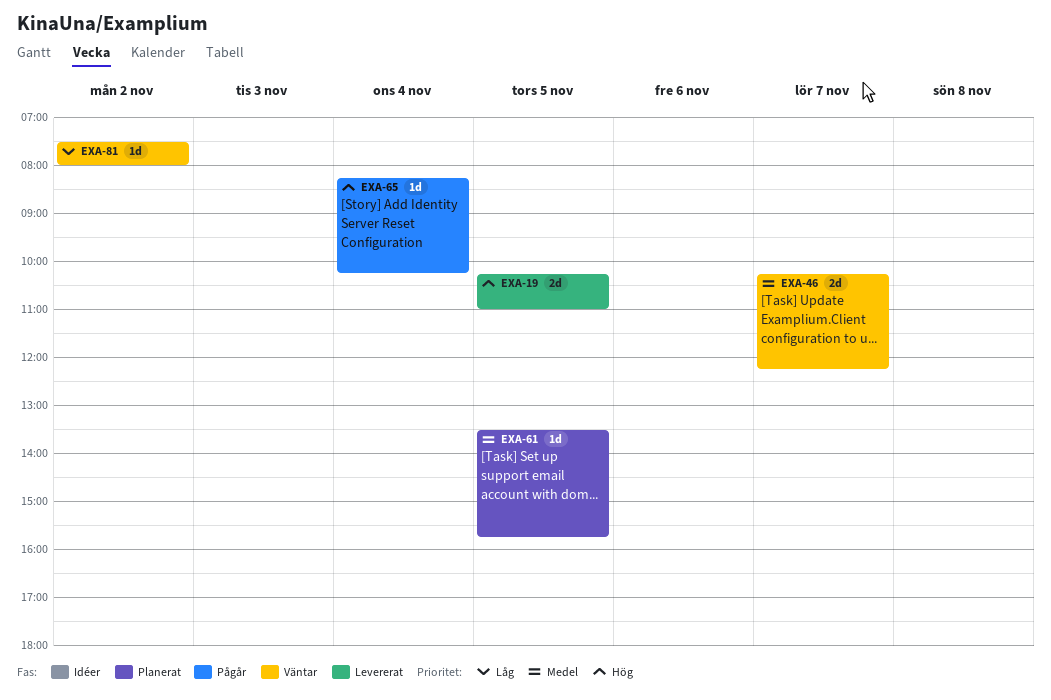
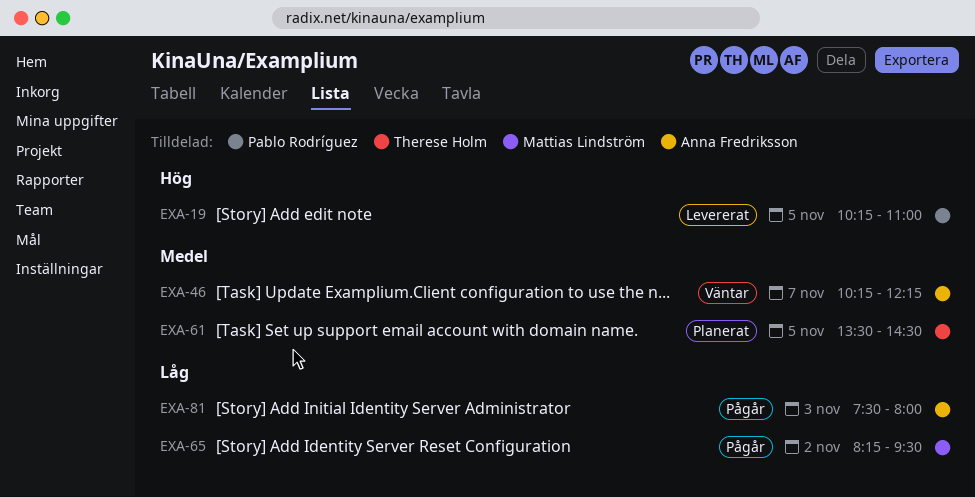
EXA-61, ends: 15:45 -> 14:30
EXA-65, priority: Hög -> Låg
EXA-65, day: Nov 4 -> Nov 2
EXA-65, ends: 10:15 -> 09:30
EXA-81, status: Väntar -> Pågår
EXA-81, day: Nov 2 -> Nov 3

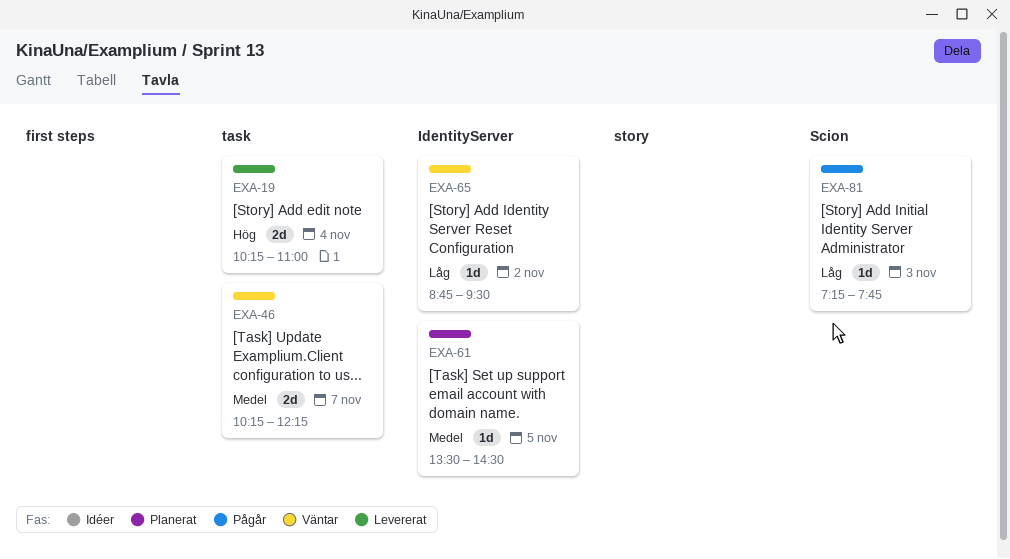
EXA-19, day: Nov 5 -> Nov 4
EXA-65, status: Pågår -> Väntar
EXA-65, begins: 08:15 -> 08:45
EXA-81, begins: 07:30 -> 07:15
EXA-81, ends: 08:00 -> 07:45

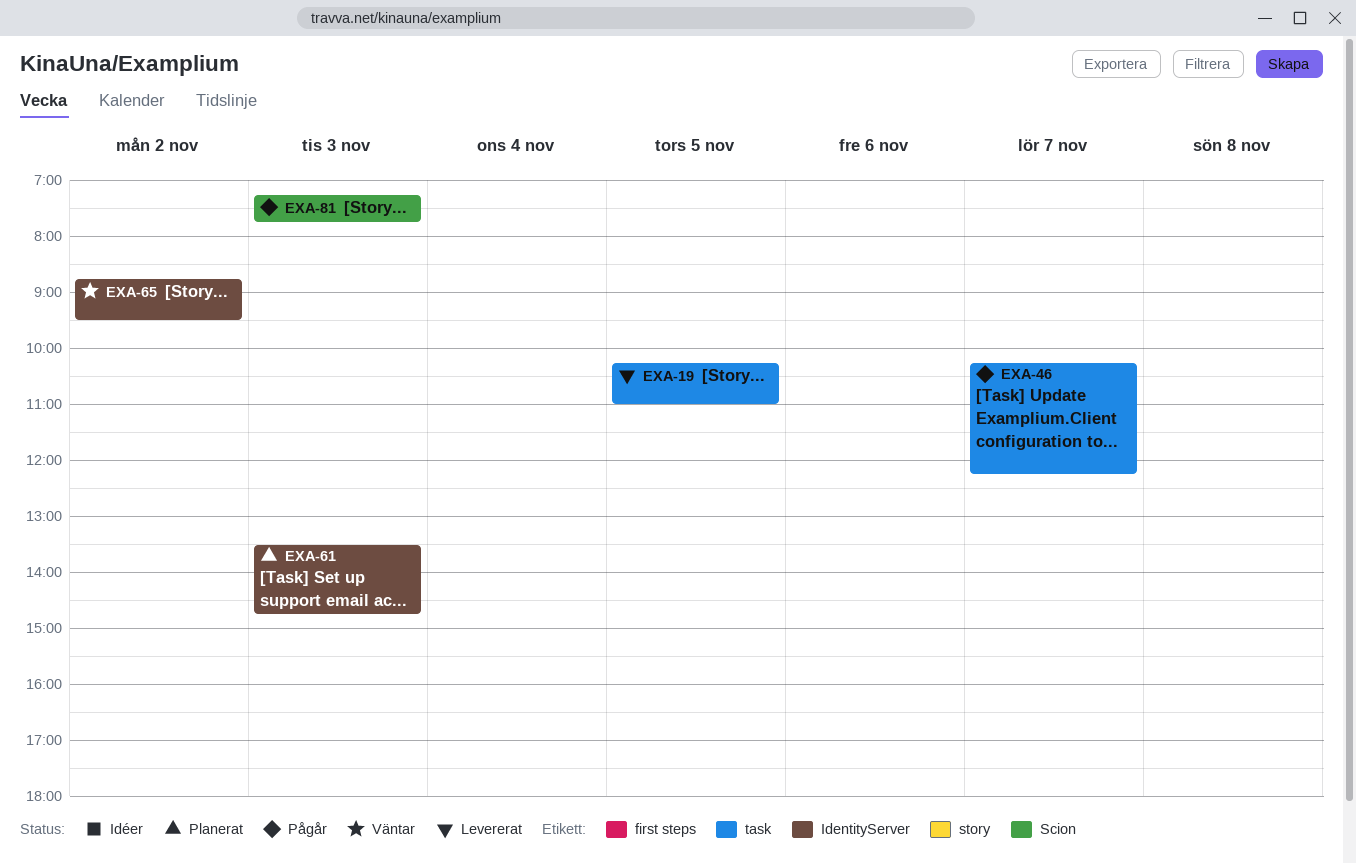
EXA-19, day: Nov 4 -> Nov 5
EXA-46, status: Väntar -> Pågår
EXA-61, day: Nov 5 -> Nov 3
EXA-61, ends: 14:30 -> 14:45

